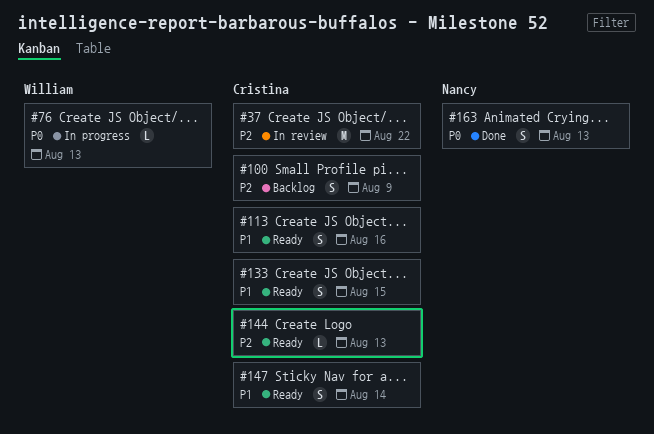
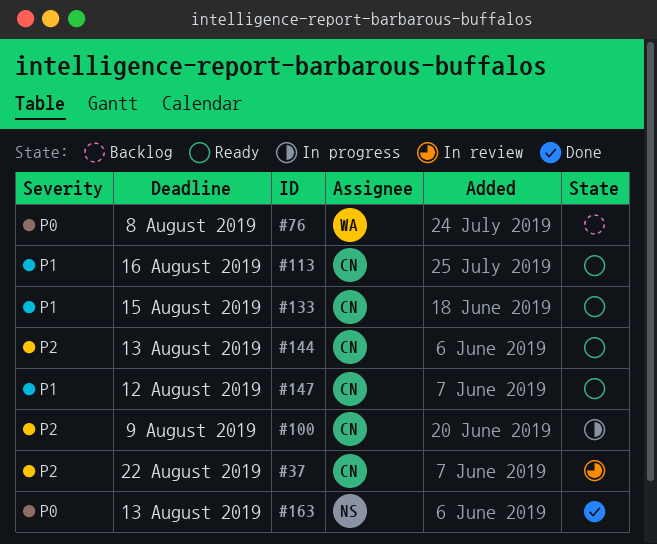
#76, status: In progress -> Backlog
#76, due: Aug 13 -> Aug 8
#100, status: Backlog -> In progress
#147, due: Aug 14 -> Aug 12

